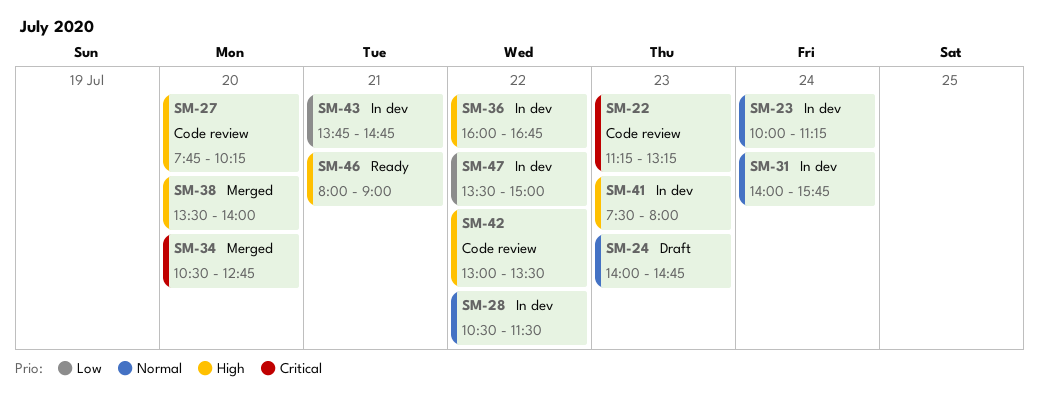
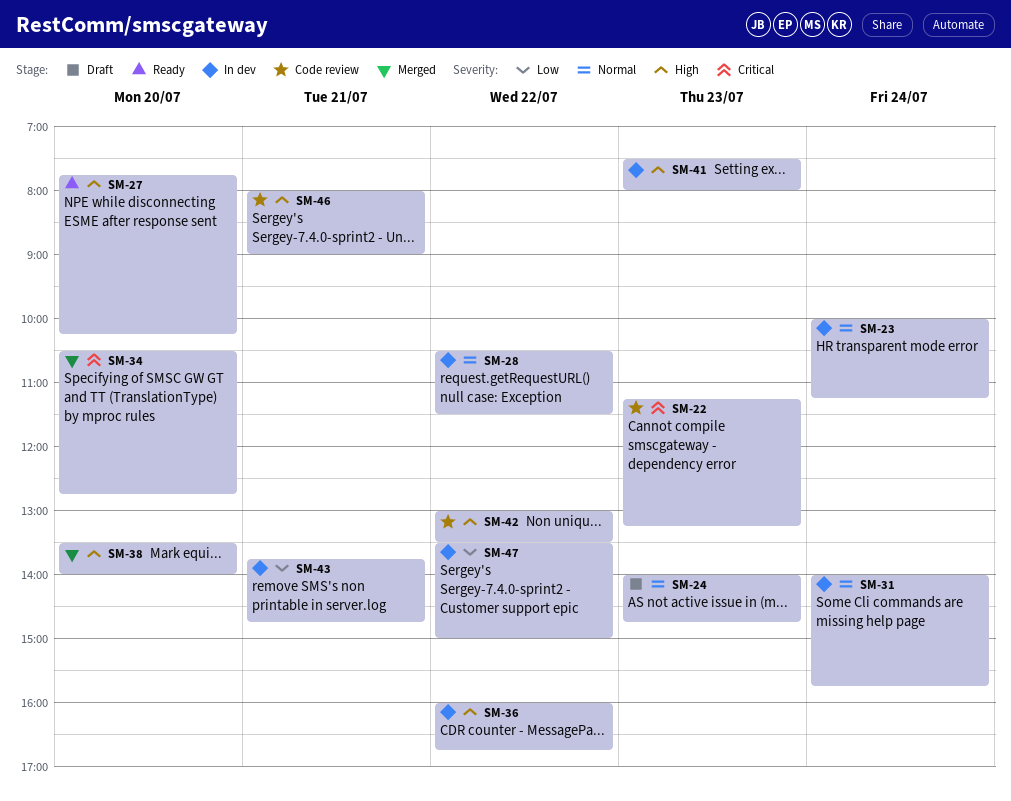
SM-27, status: Code review -> Ready
SM-46, status: Ready -> Code review

